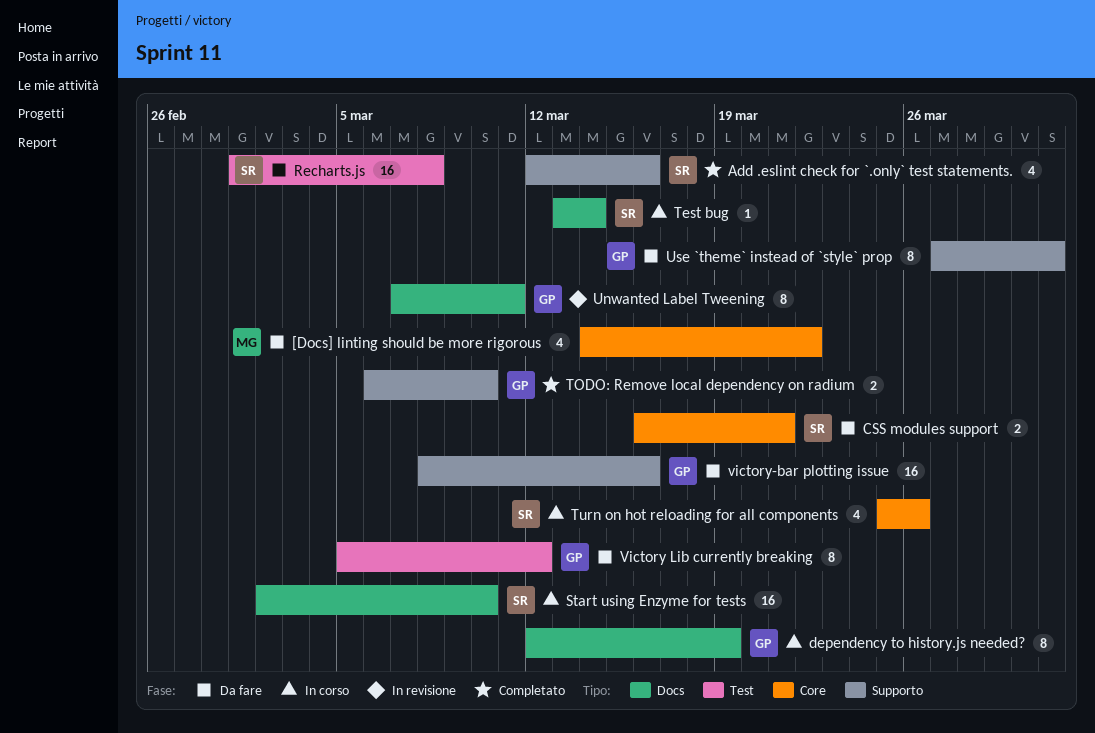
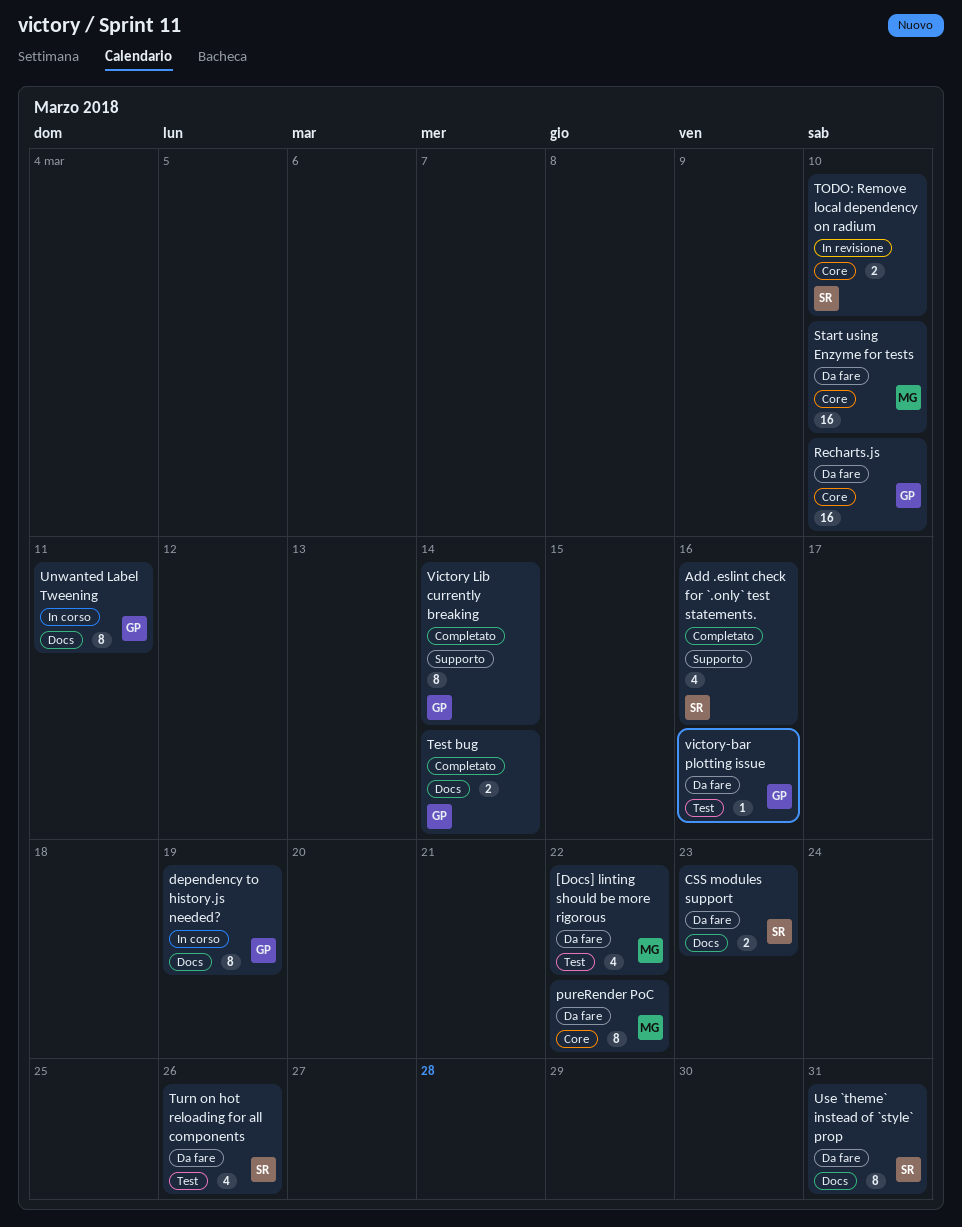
[Docs] linting should be more rigorous, label: Core -> Test
CSS modules support, label: Core -> Docs
CSS modules support, due: Mar 21 -> Mar 23
pureRender PoC: none -> present
Recharts.js, owner: SR -> GP
Recharts.js, label: Test -> Core
Recharts.js, due: Mar 8 -> Mar 10
Start using Enzyme for tests, status: In corso -> Da fare
Start using Enzyme for tests, owner: SR -> MG
Start using Enzyme for tests, label: Docs -> Core
Test bug, status: In corso -> Completato
Test bug, owner: SR -> GP
Test bug, estimate: 1 -> 2
TODO: Remove local dependency on radium, status: Completato -> In revisione
TODO: Remove local dependency on radium, owner: GP -> SR
TODO: Remove local dependency on radium, label: Supporto -> Core
Turn on hot reloading for all components, status: In corso -> Da fare
Turn on hot reloading for all components, label: Core -> Test
Unwanted Label Tweening, status: In revisione -> In corso
Use `theme` instead of `style` prop, owner: GP -> SR
Use `theme` instead of `style` prop, label: Supporto -> Docs
Victory Lib currently breaking, status: Da fare -> Completato
Victory Lib currently breaking, label: Test -> Supporto
Victory Lib currently breaking, due: Mar 12 -> Mar 14
victory-bar plotting issue, label: Supporto -> Test
victory-bar plotting issue, estimate: 16 -> 1

